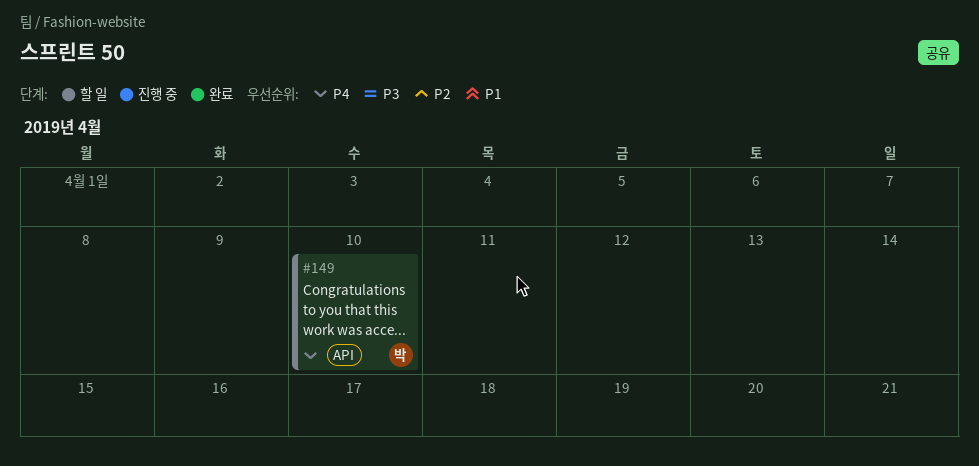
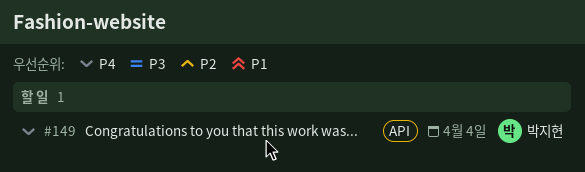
#149, due: Apr 10 -> Apr 4

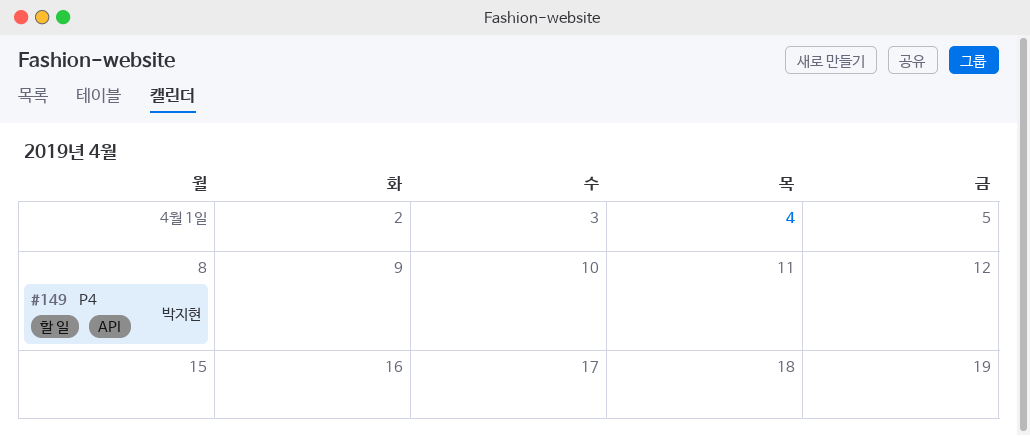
#149, due: Apr 4 -> Apr 8

